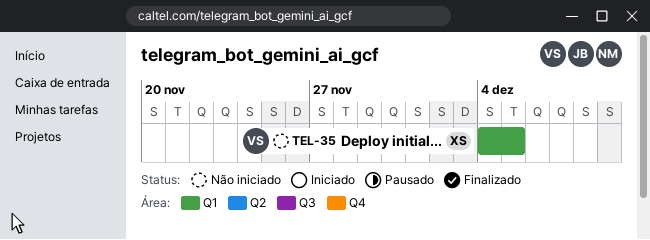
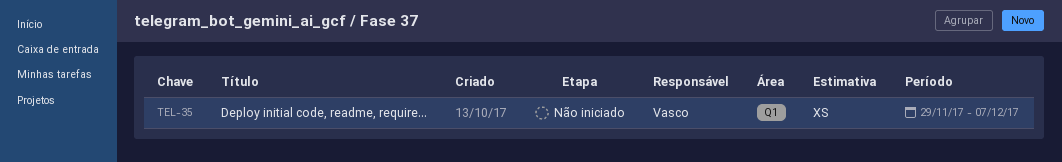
TEL-35, start: Dec 4 -> Nov 29
TEL-35, due: Dec 5 -> Dec 7

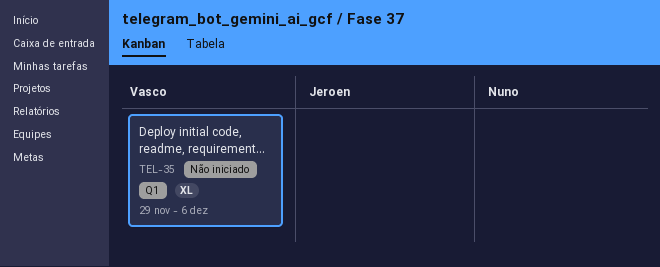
TEL-35, estimate: XS -> XL
TEL-35, due: Dec 7 -> Dec 6

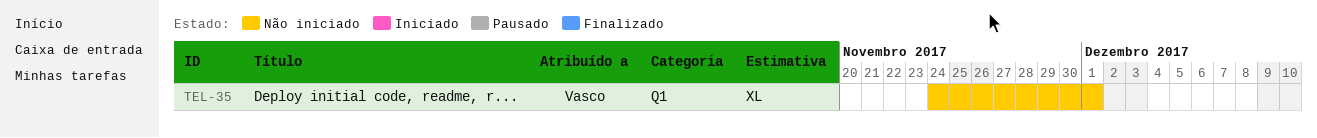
TEL-35, start: Nov 29 -> Nov 24
TEL-35, due: Dec 6 -> Dec 1

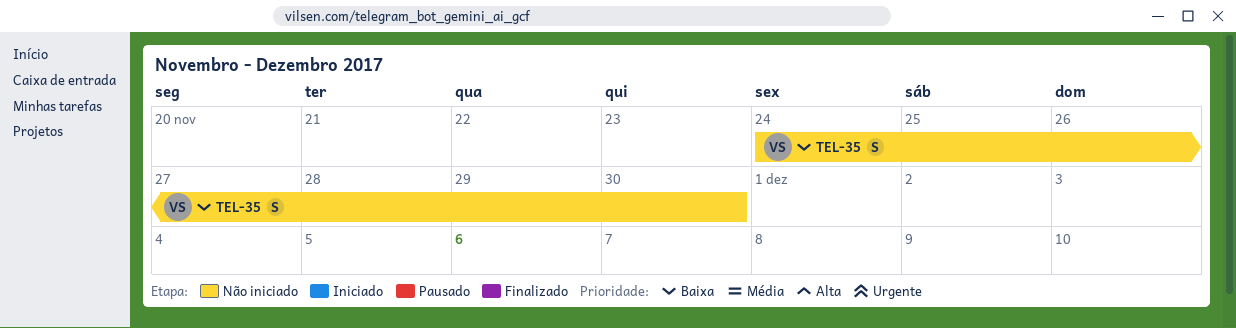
TEL-35, estimate: XL -> S
TEL-35, due: Dec 1 -> Nov 30

